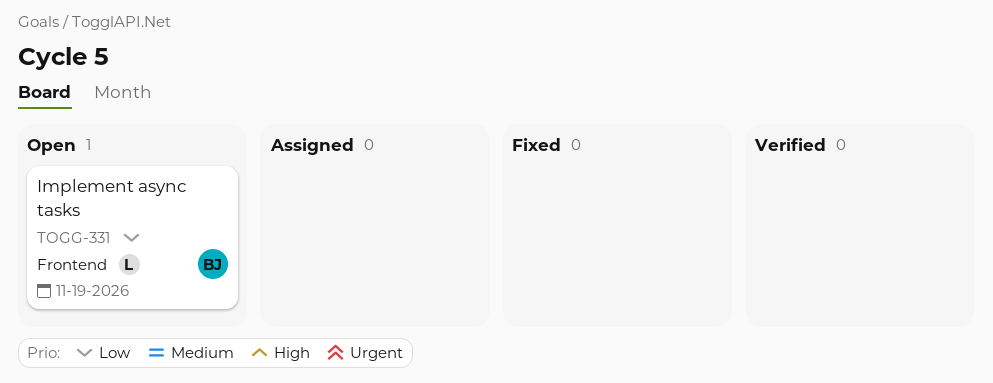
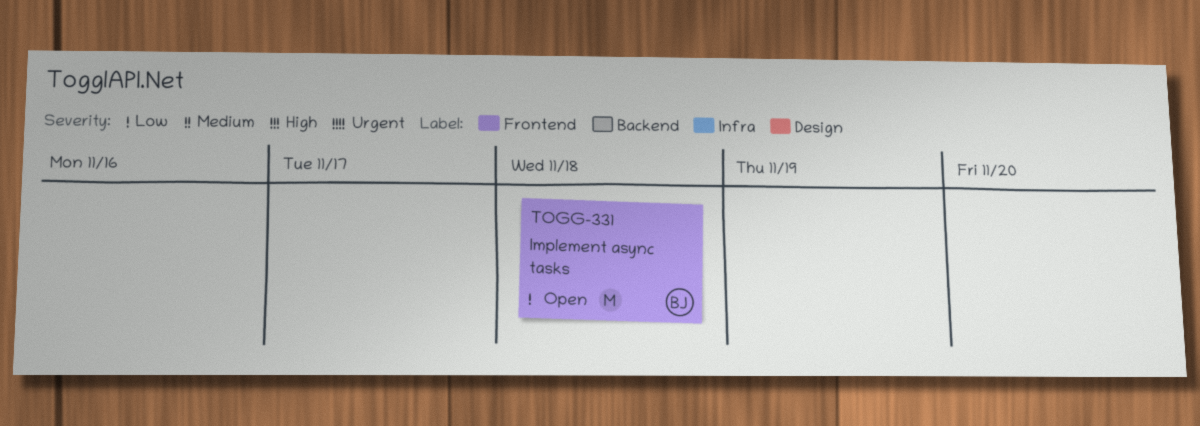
TOGG-331, estimate: L -> M
TOGG-331, due: Nov 19 -> Nov 18

